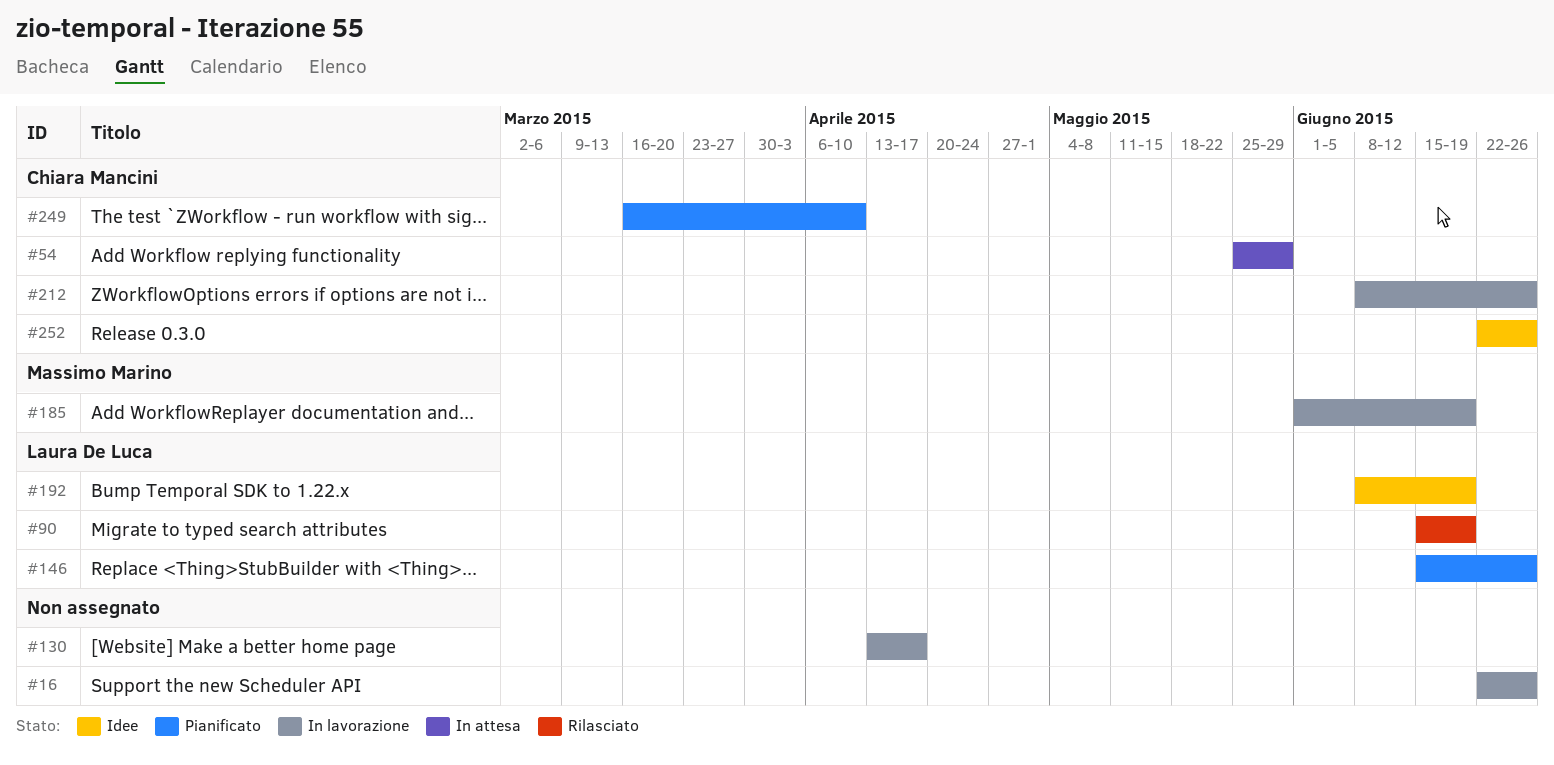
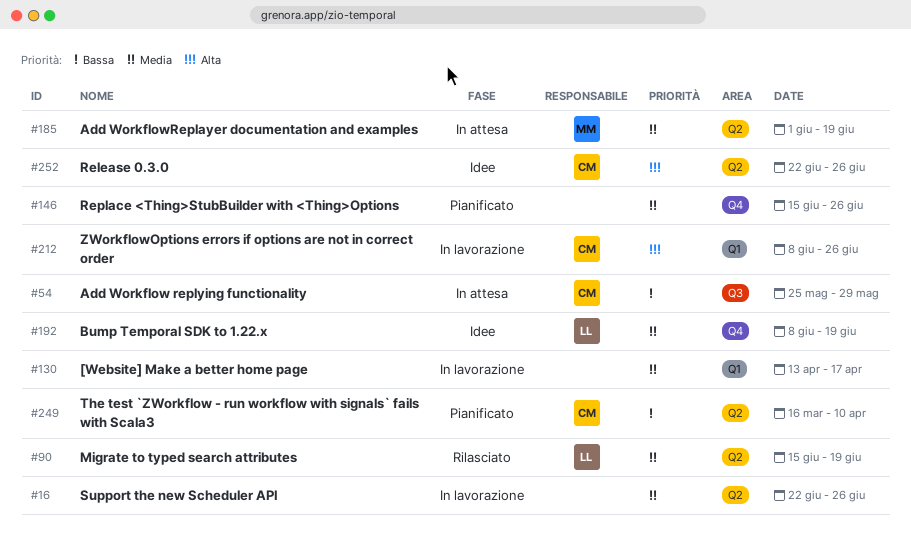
#146, owner: Laura De Luca -> none
#185, status: In lavorazione -> In attesa

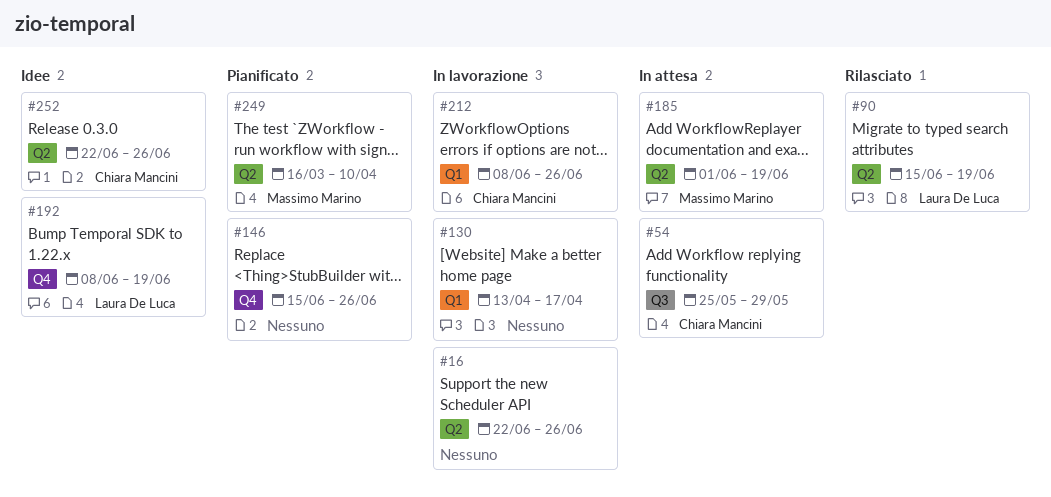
#249, owner: Chiara Mancini -> Massimo Marino

